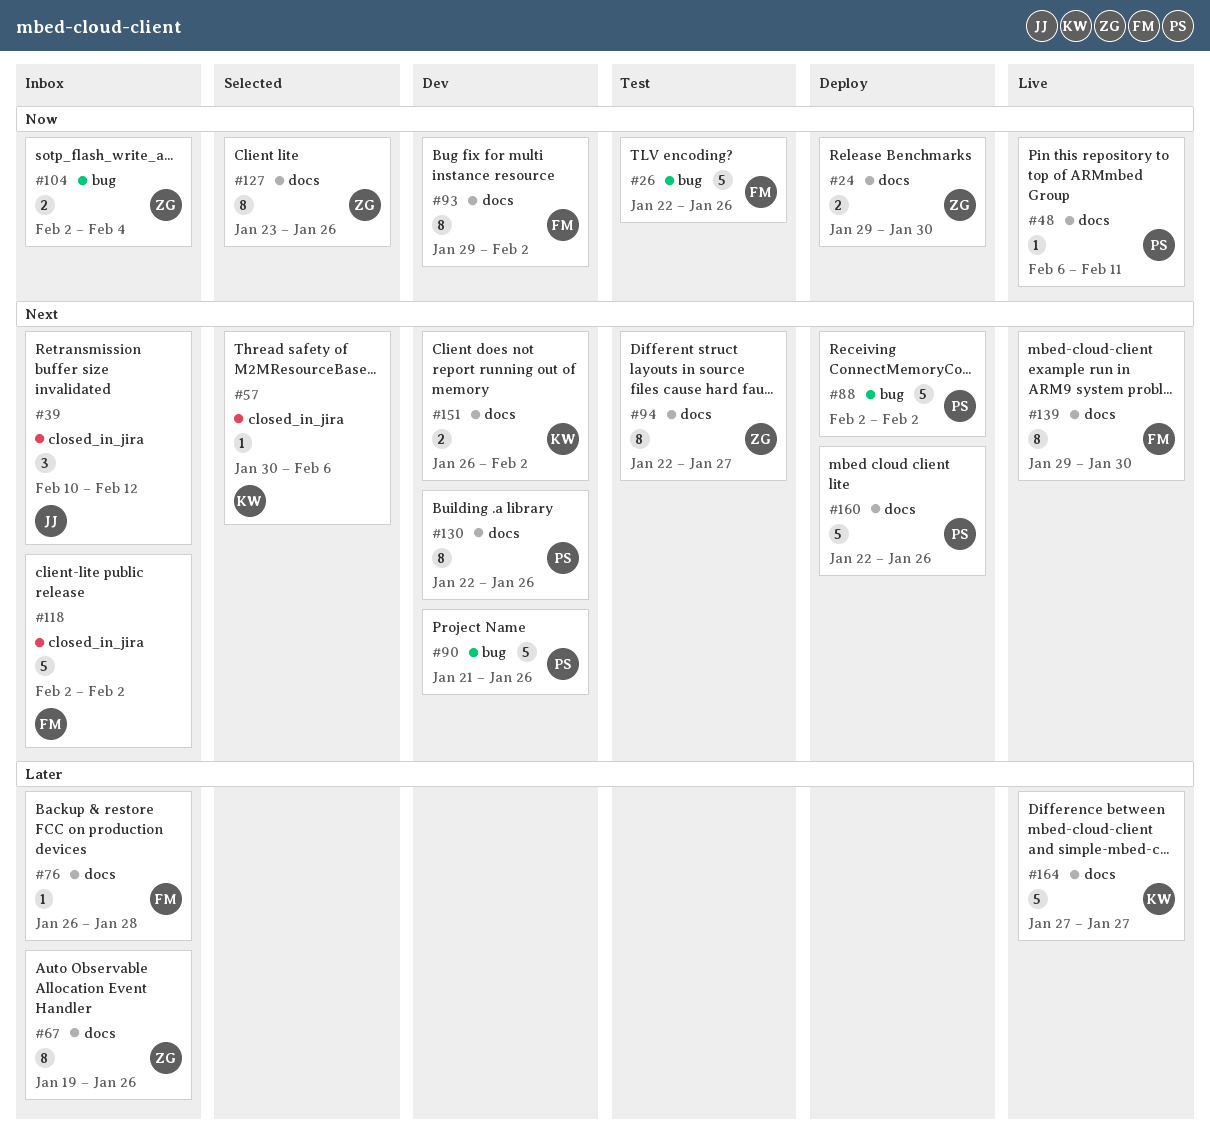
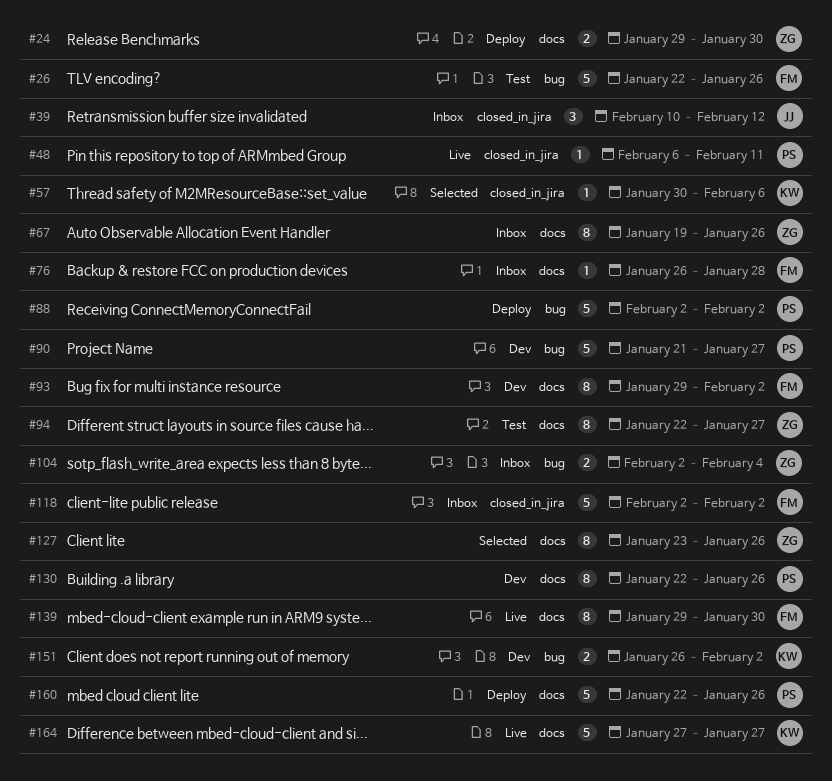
#48, label: docs -> closed_in_jira
#90, due: Jan 26 -> Jan 27
#151, label: docs -> bug

